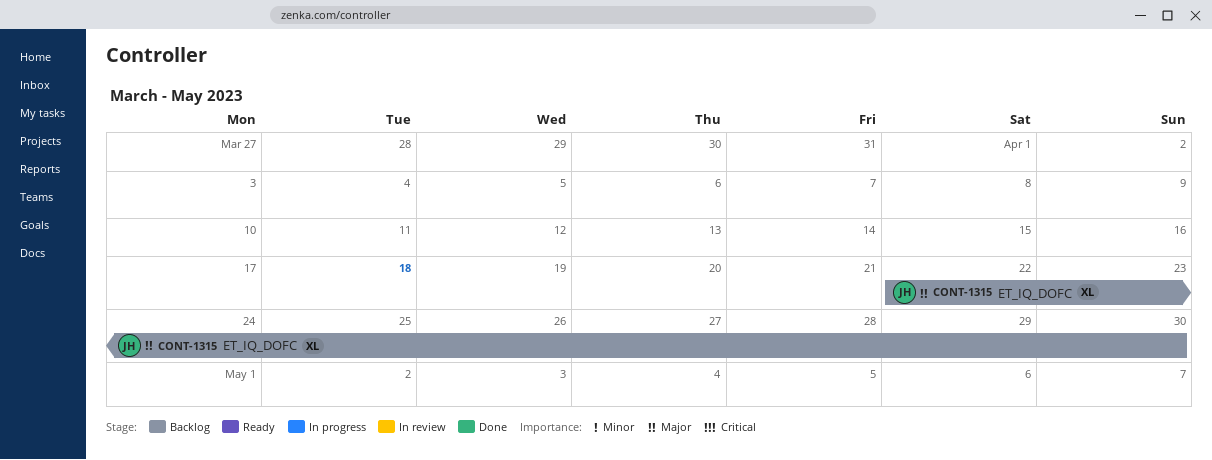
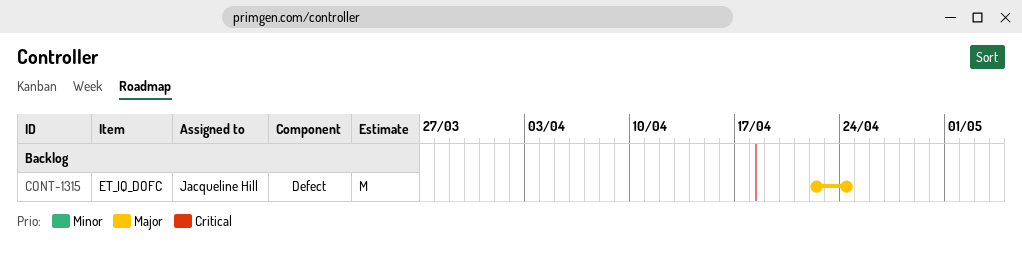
CONT-1315, estimate: XL -> M
CONT-1315, due: Apr 30 -> Apr 24

